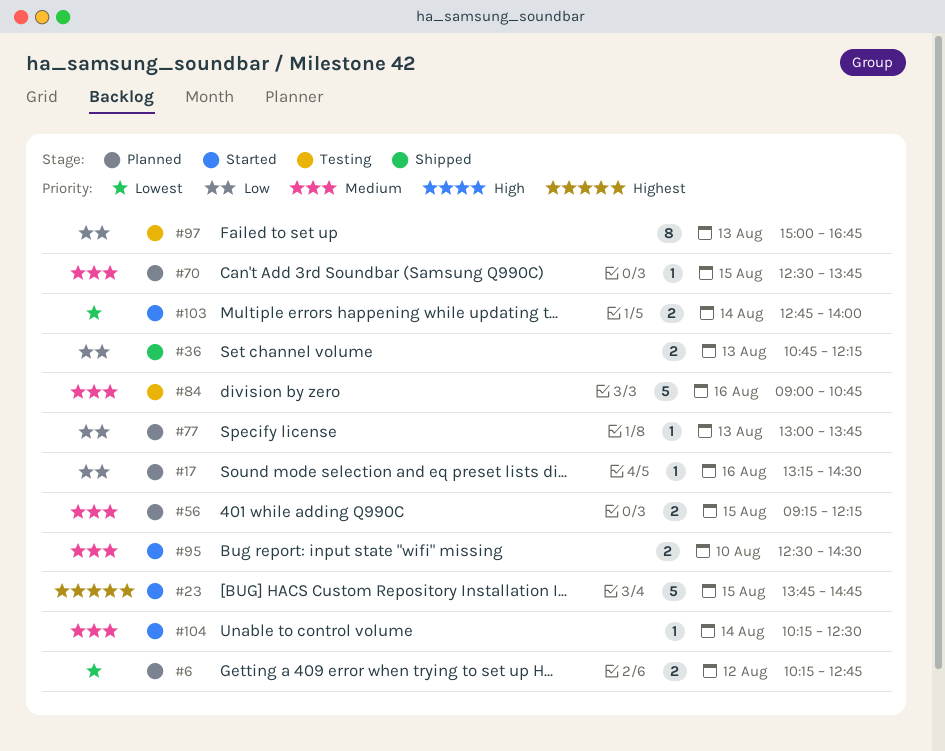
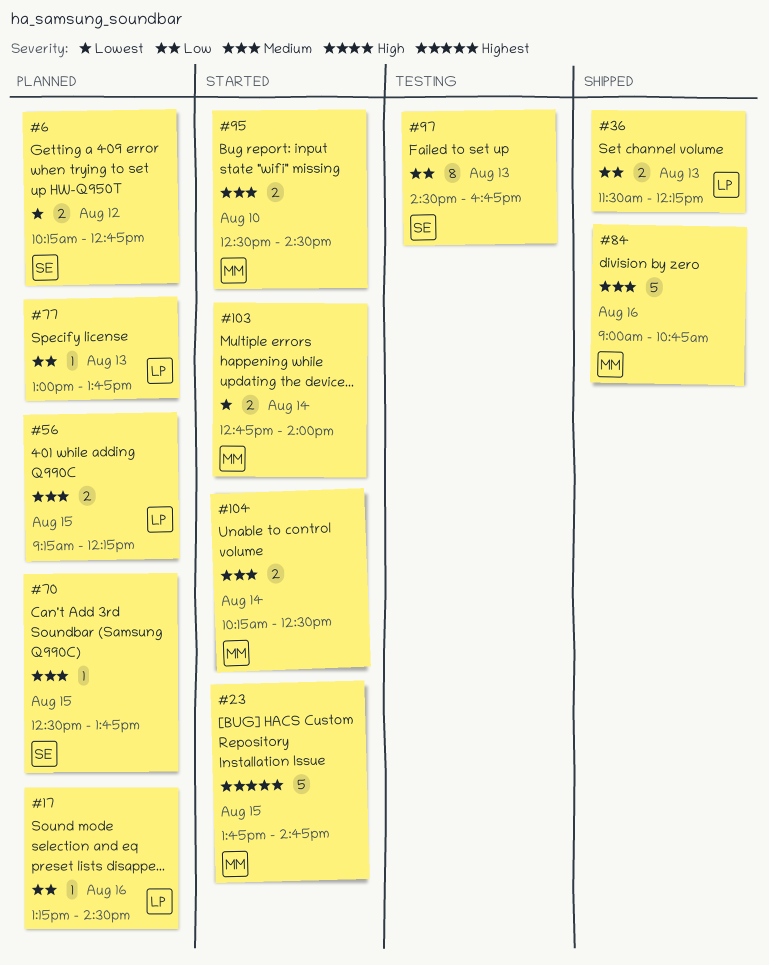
#36, begins: 10:45 -> 11:30
#84, status: Testing -> Shipped
#97, begins: 15:00 -> 14:30
#104, estimate: 1 -> 2

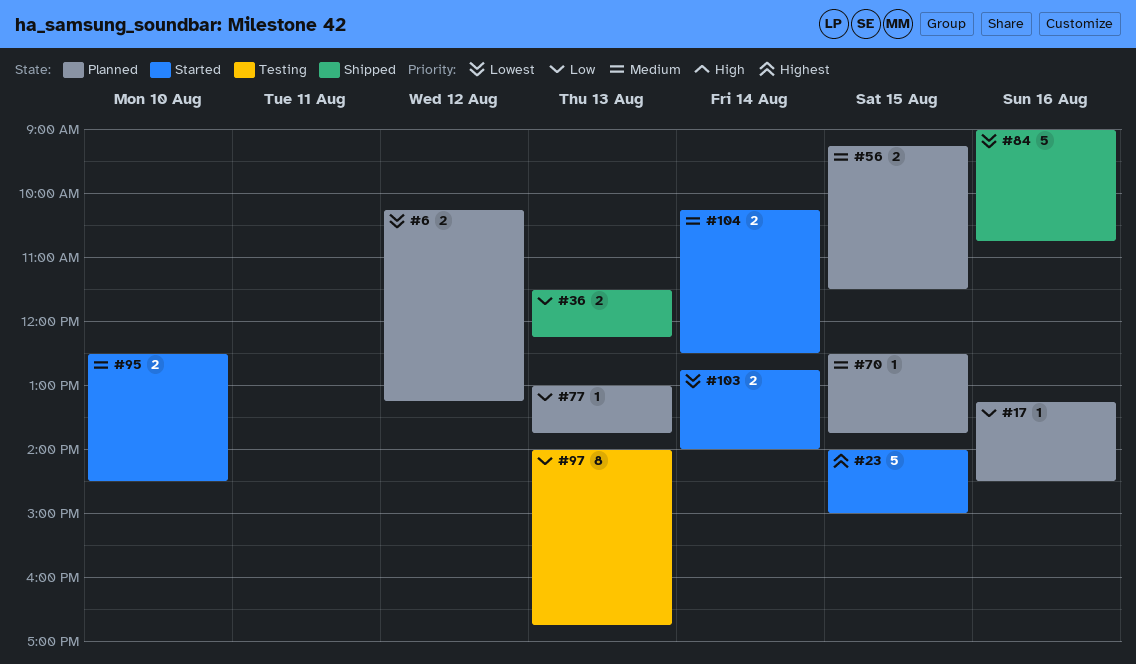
#6, ends: 12:45 -> 13:15
#23, begins: 13:45 -> 14:00
#23, ends: 14:45 -> 15:00
#56, ends: 12:15 -> 11:30
#84, priority: Medium -> Lowest
#97, begins: 14:30 -> 14:00

